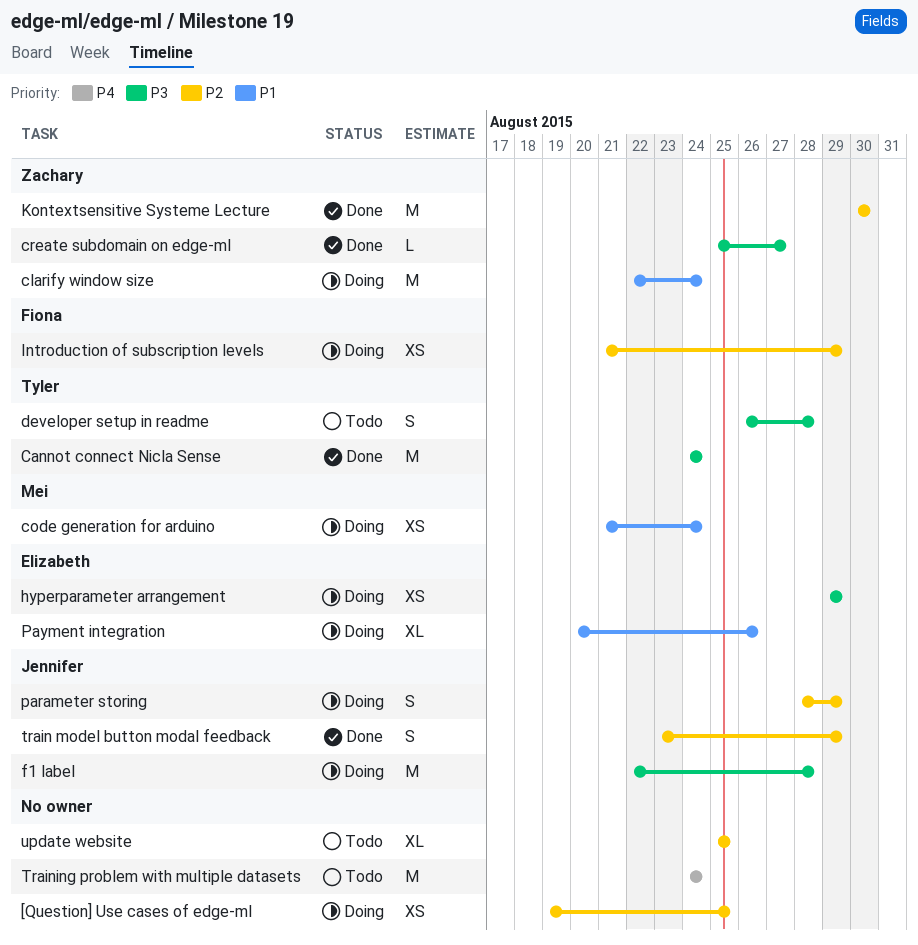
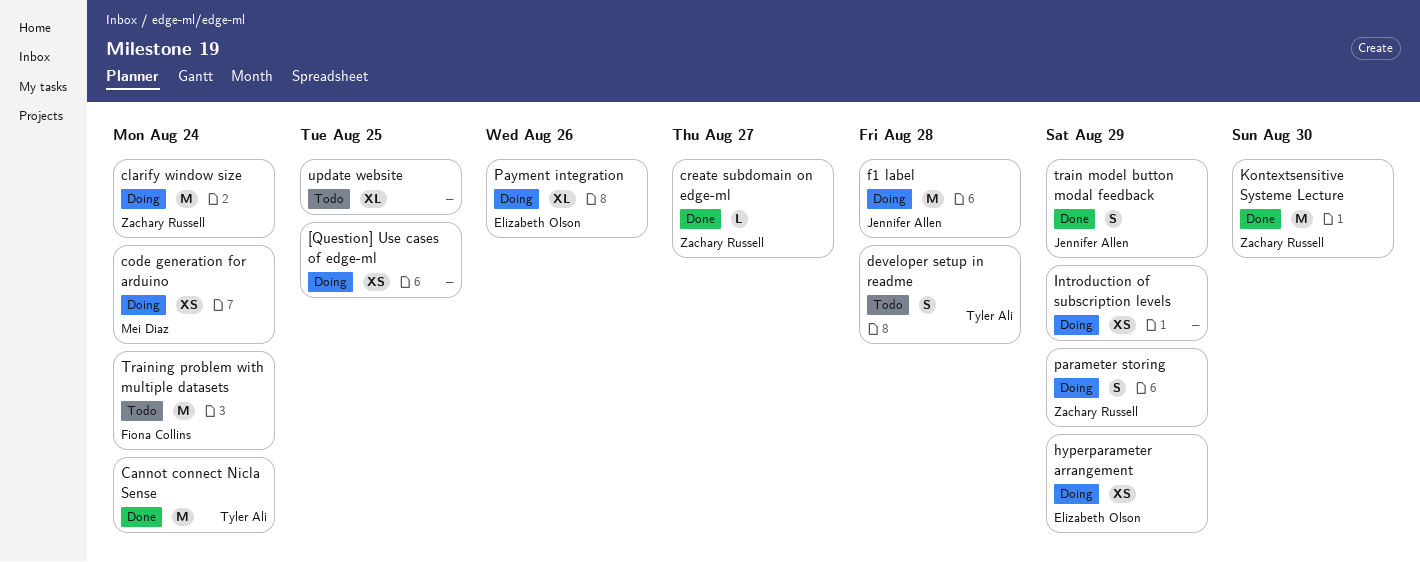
Introduction of subscription levels, owner: Fiona Collins -> none
parameter storing, owner: Jennifer Allen -> Zachary Russell
Training problem with multiple datasets, owner: none -> Fiona Collins

